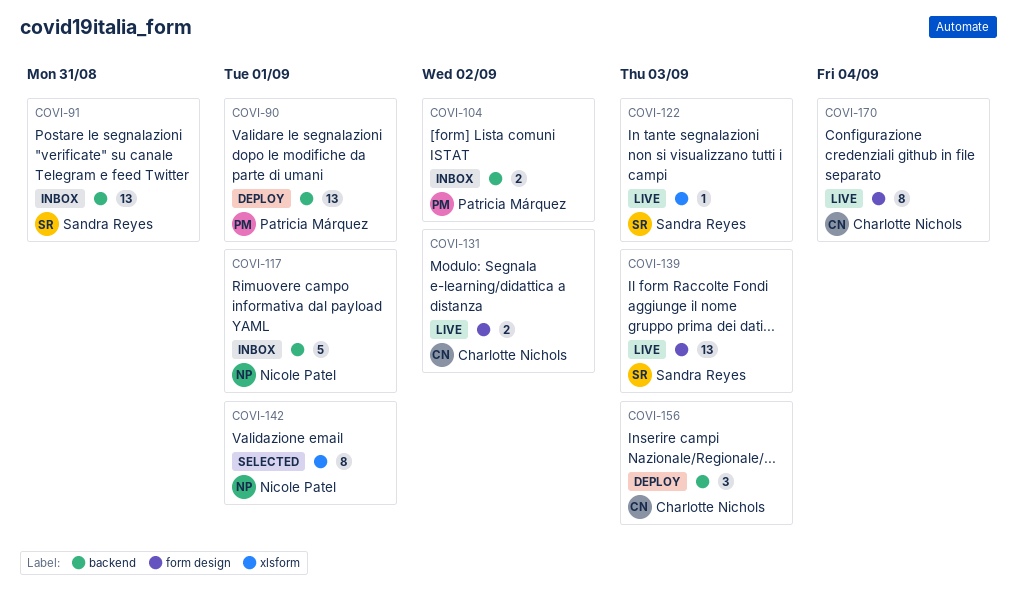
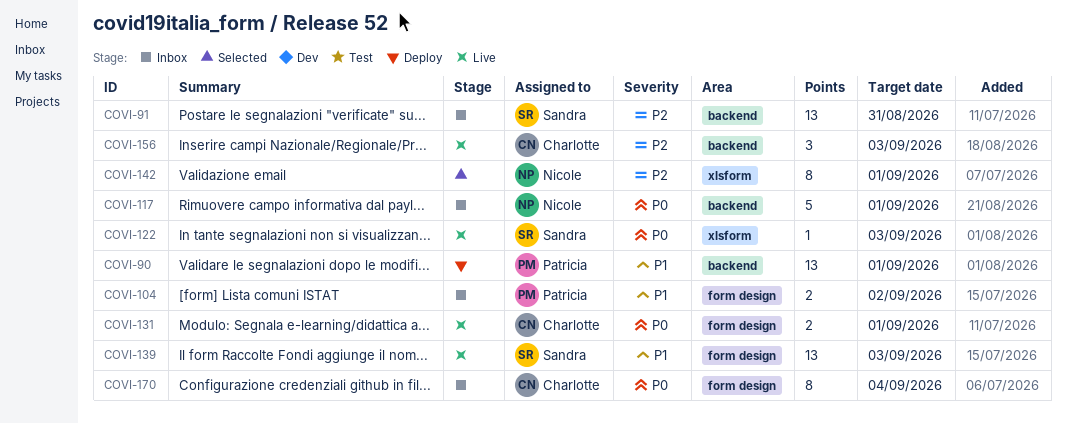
COVI-104, label: backend -> form design
COVI-131, due: Sep 2 -> Sep 1
COVI-156, status: Deploy -> Live
COVI-170, status: Live -> Inbox

